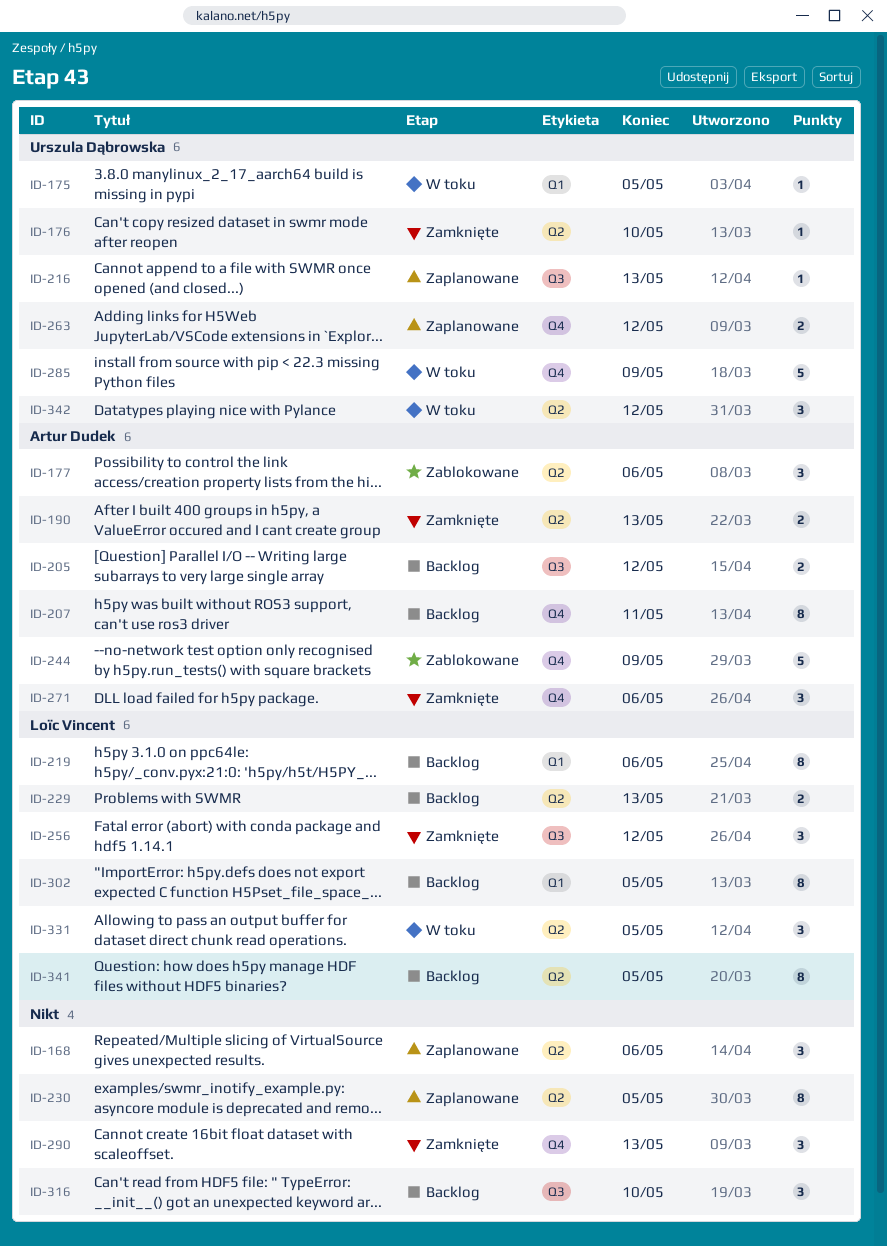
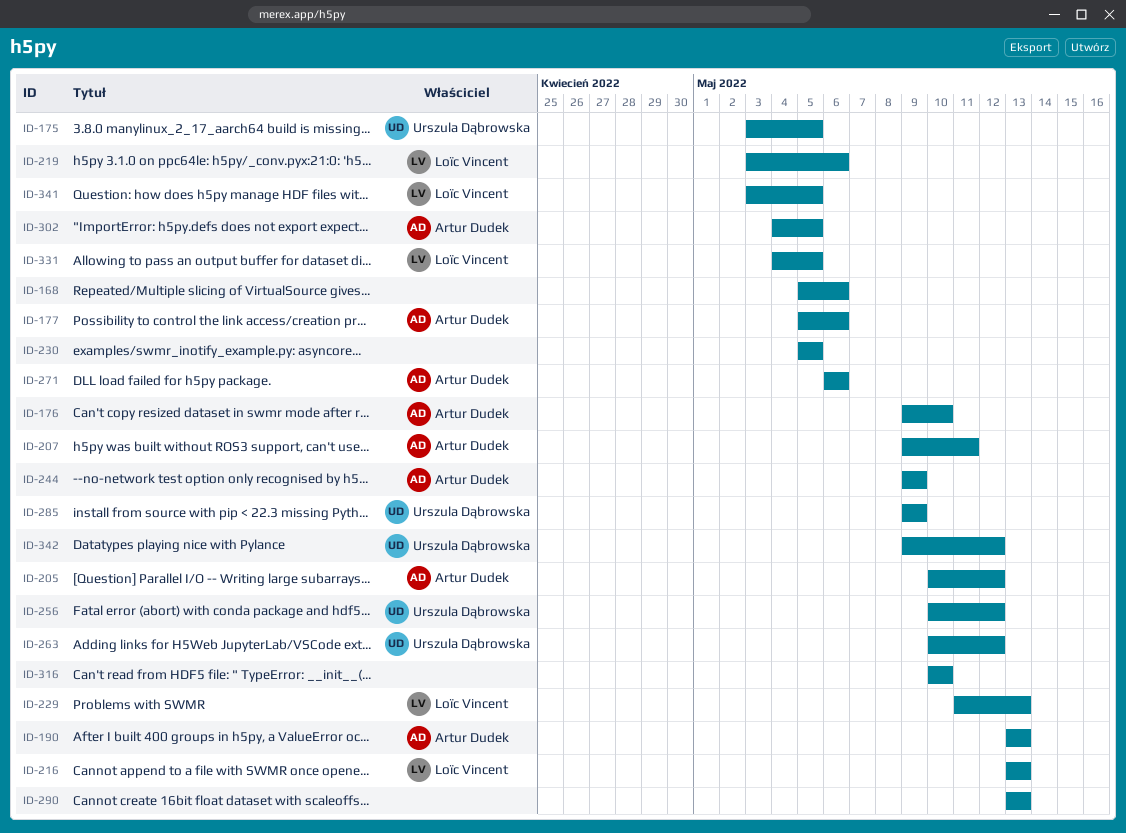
ID-176, owner: Urszula Dąbrowska -> Artur Dudek
ID-216, owner: Urszula Dąbrowska -> Loïc Vincent
ID-256, owner: Loïc Vincent -> Urszula Dąbrowska
ID-302, owner: Loïc Vincent -> Artur Dudek

